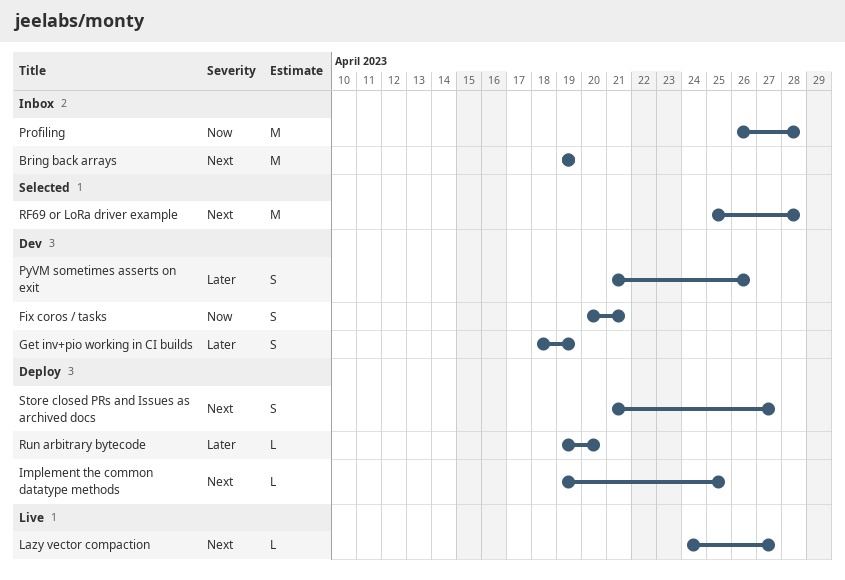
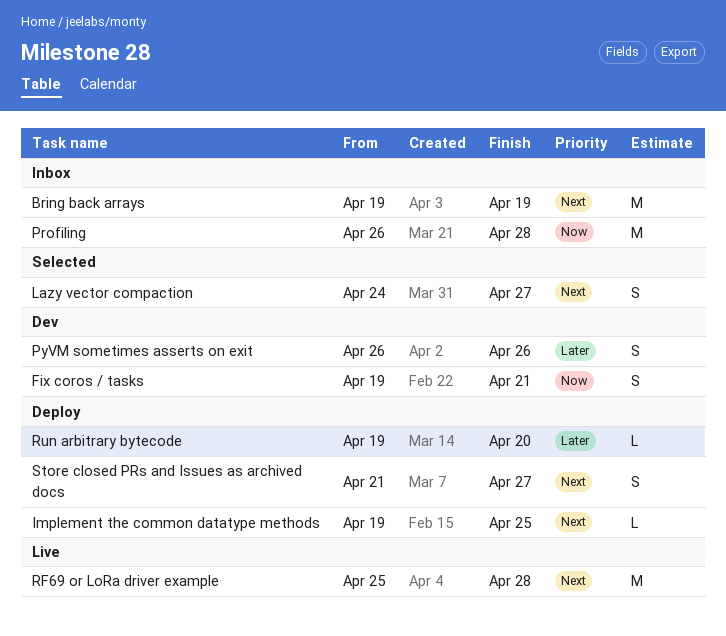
Fix coros / tasks, start: Apr 20 -> Apr 19
Get inv+pio working in CI builds: present -> none
Lazy vector compaction, status: Live -> Selected
Lazy vector compaction, estimate: L -> S
PyVM sometimes asserts on exit, start: Apr 21 -> Apr 26
RF69 or LoRa driver example, status: Selected -> Live

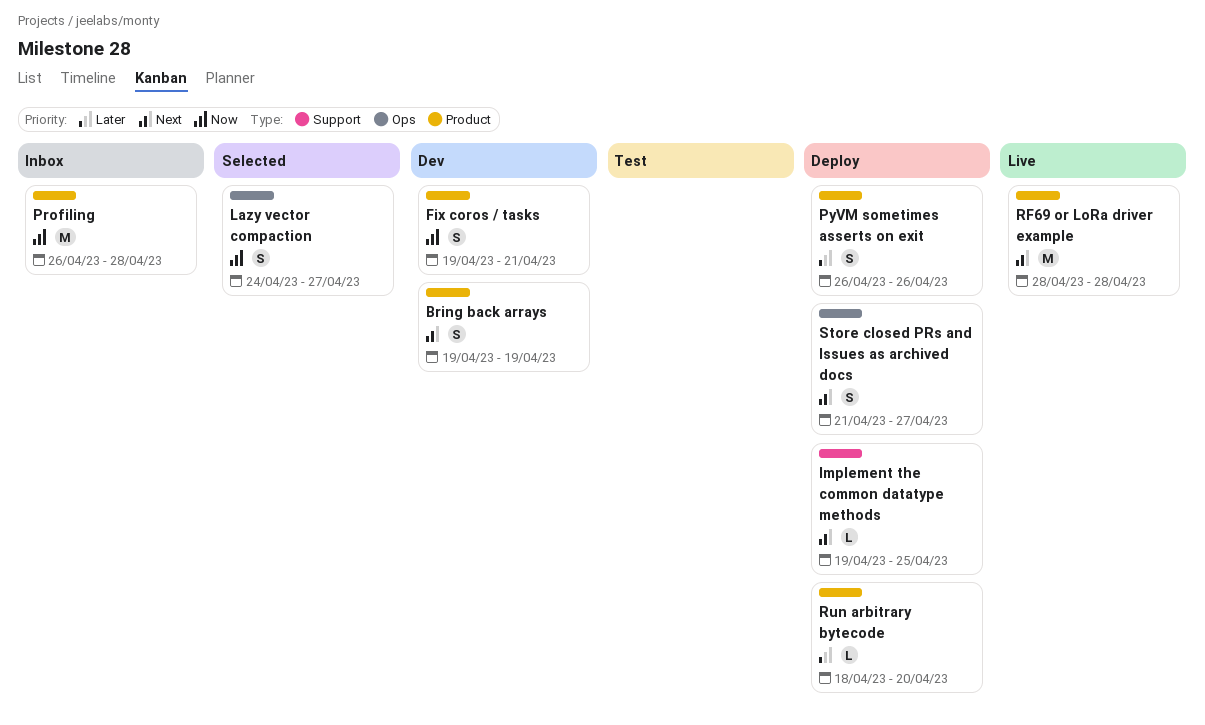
Bring back arrays, status: Inbox -> Dev
Bring back arrays, estimate: M -> S
Lazy vector compaction, priority: Next -> Now
PyVM sometimes asserts on exit, status: Dev -> Deploy
RF69 or LoRa driver example, start: Apr 25 -> Apr 28
Run arbitrary bytecode, start: Apr 19 -> Apr 18

